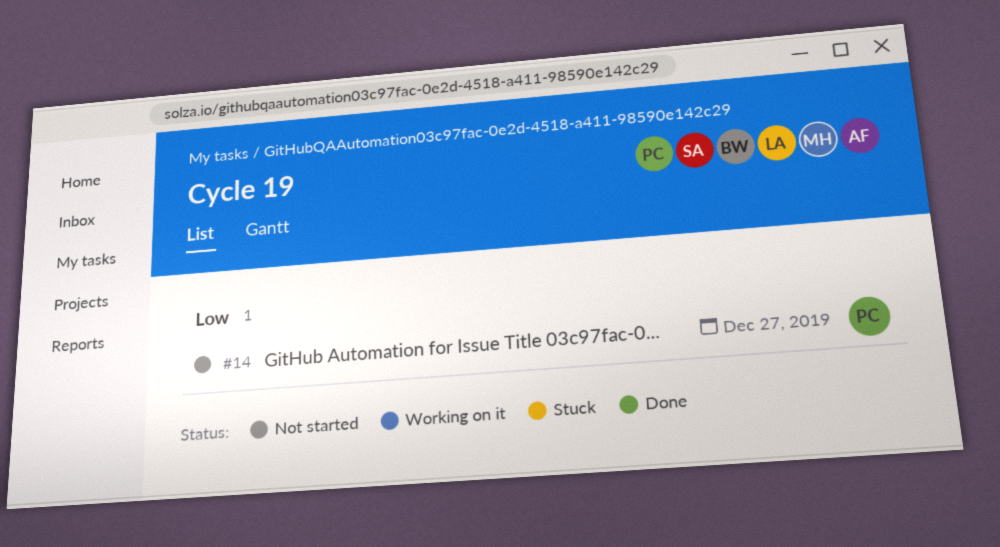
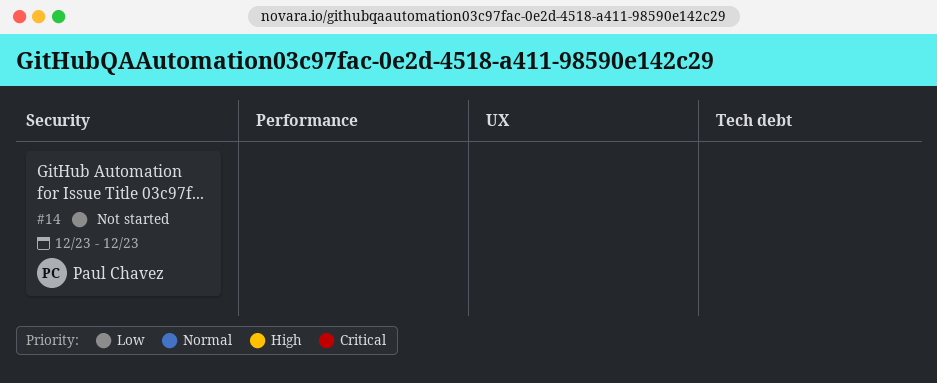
#14, due: Dec 27 -> Dec 23

